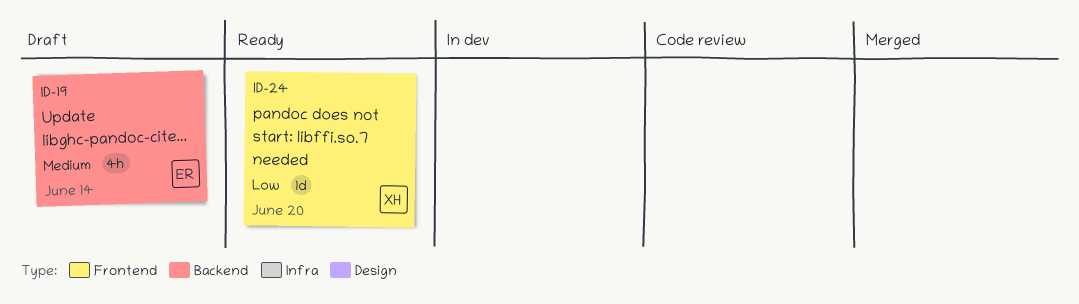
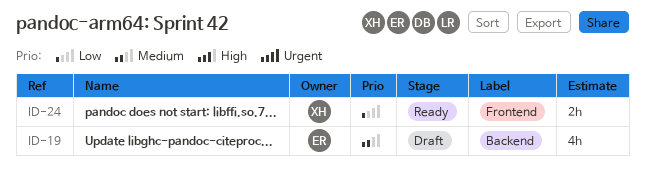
ID-24, estimate: 1d -> 2h

